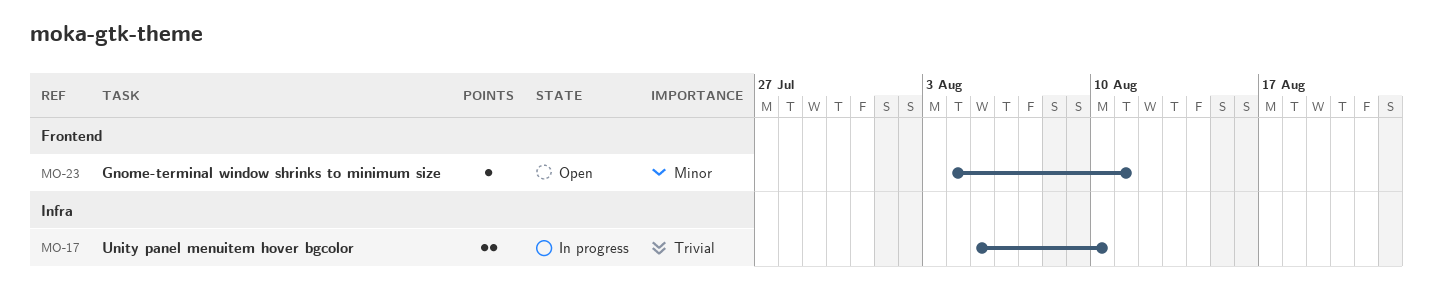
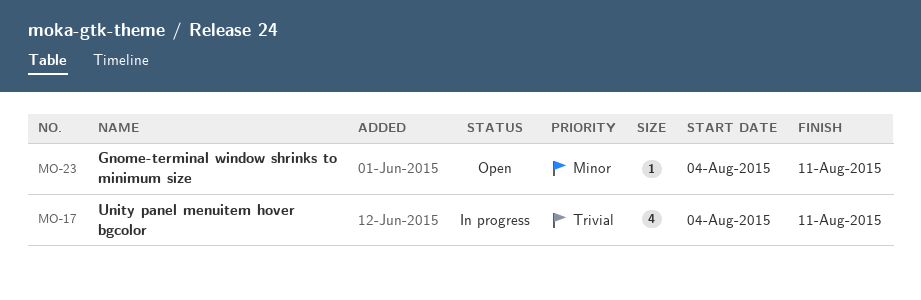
MO-17, estimate: 2 -> 4
MO-17, start: Aug 5 -> Aug 4
MO-17, due: Aug 10 -> Aug 11

